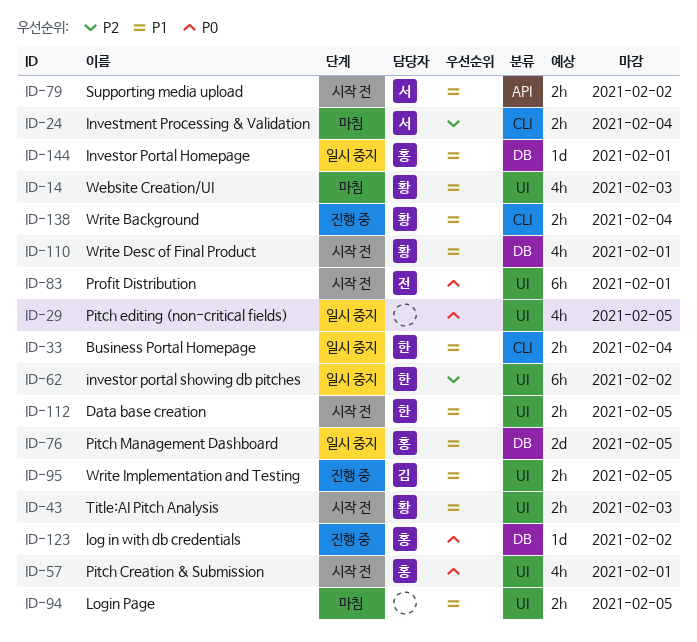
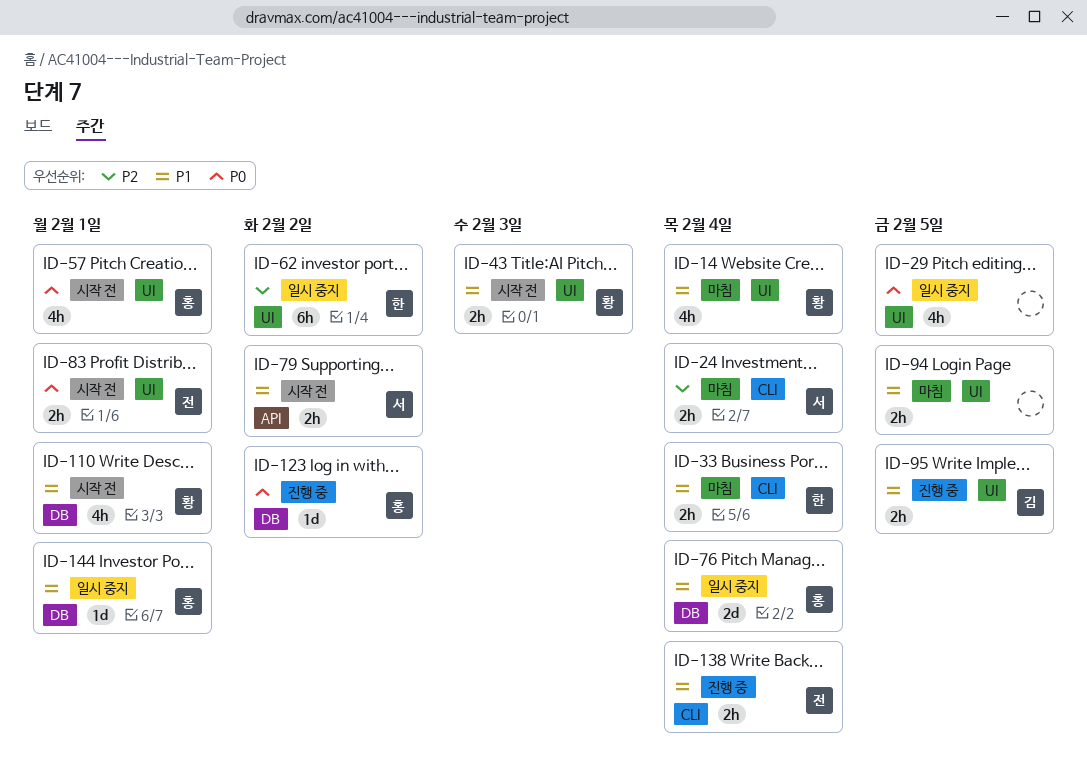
ID-14, due: Feb 3 -> Feb 4
ID-33, status: 일시 중지 -> 마침
ID-76, due: Feb 5 -> Feb 4
ID-83, estimate: 6h -> 2h
ID-112: present -> none
ID-138, owner: 황 -> 전

